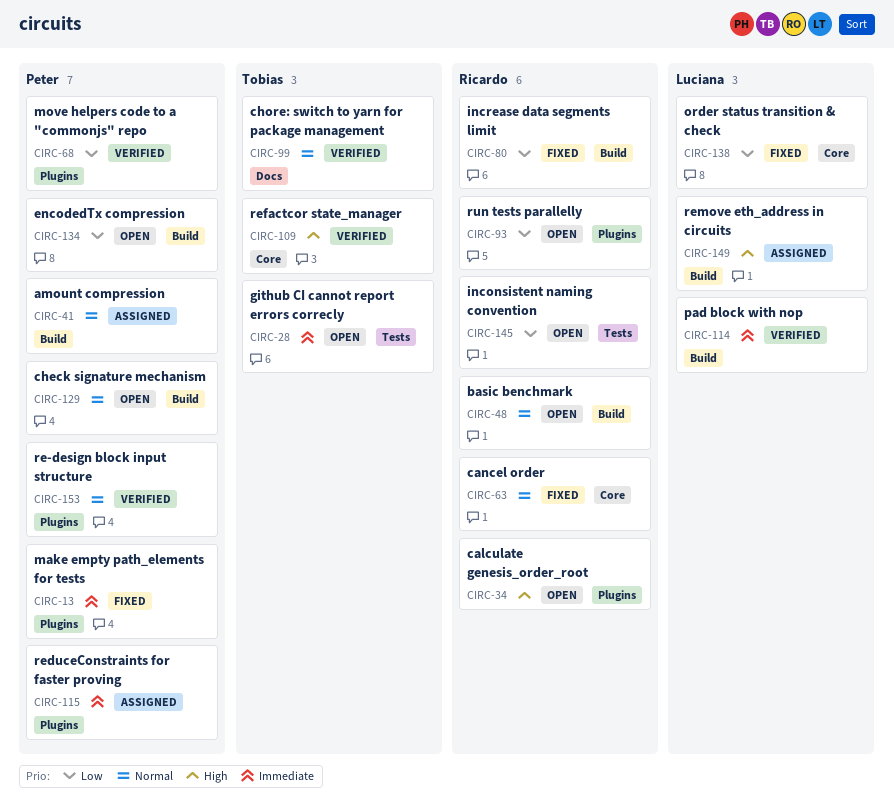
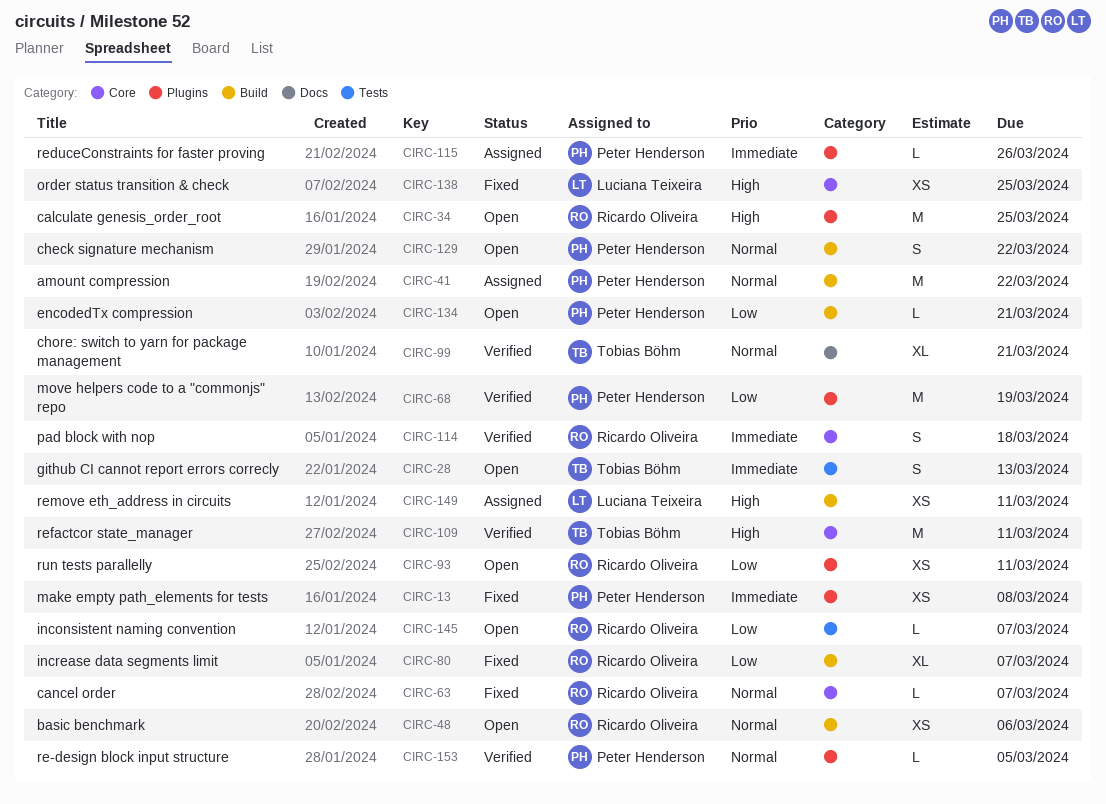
CIRC-114, owner: Luciana Teixeira -> Ricardo Oliveira
CIRC-114, label: Build -> Core
CIRC-138, priority: Low -> High

